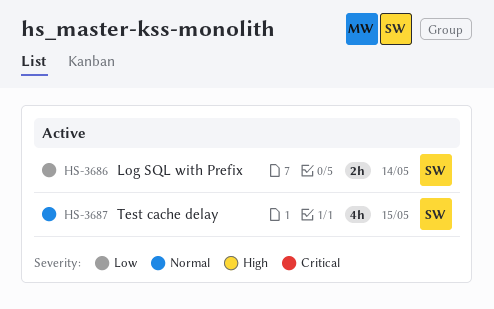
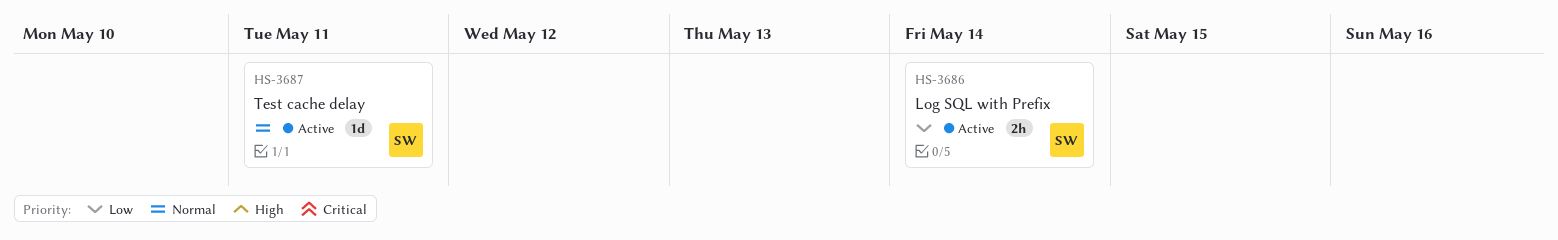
HS-3687, estimate: 4h -> 1d
HS-3687, due: May 15 -> May 11

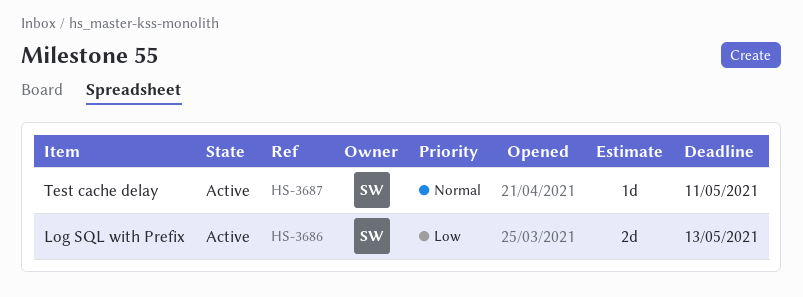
HS-3686, estimate: 2h -> 2d
HS-3686, due: May 14 -> May 13

